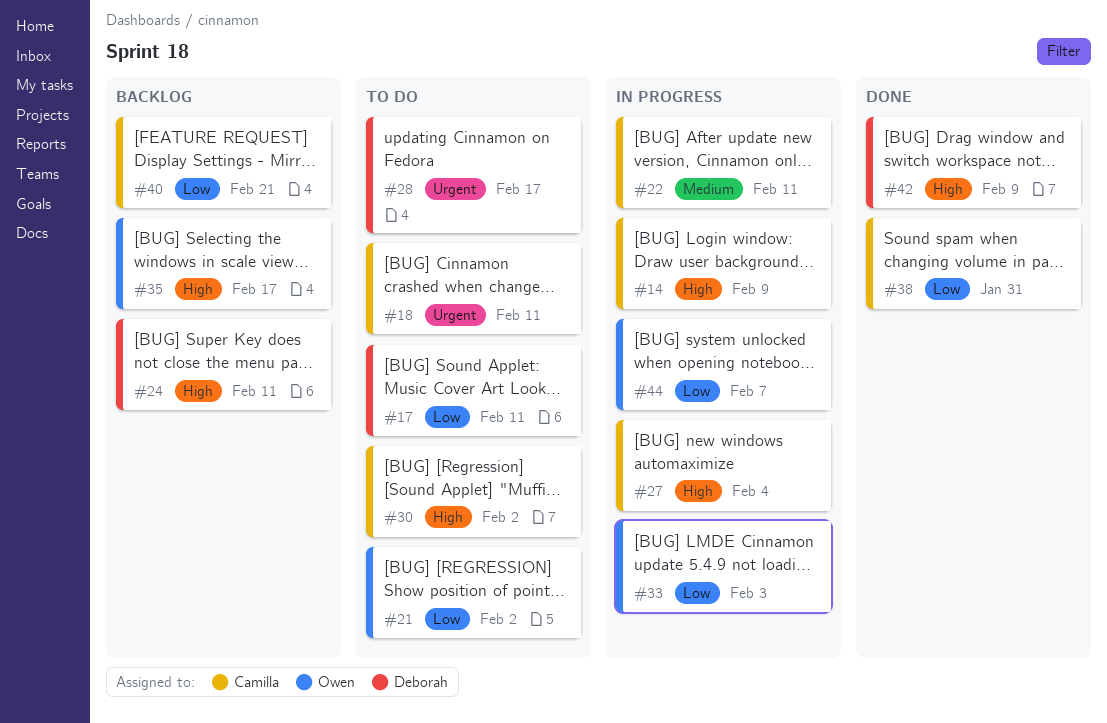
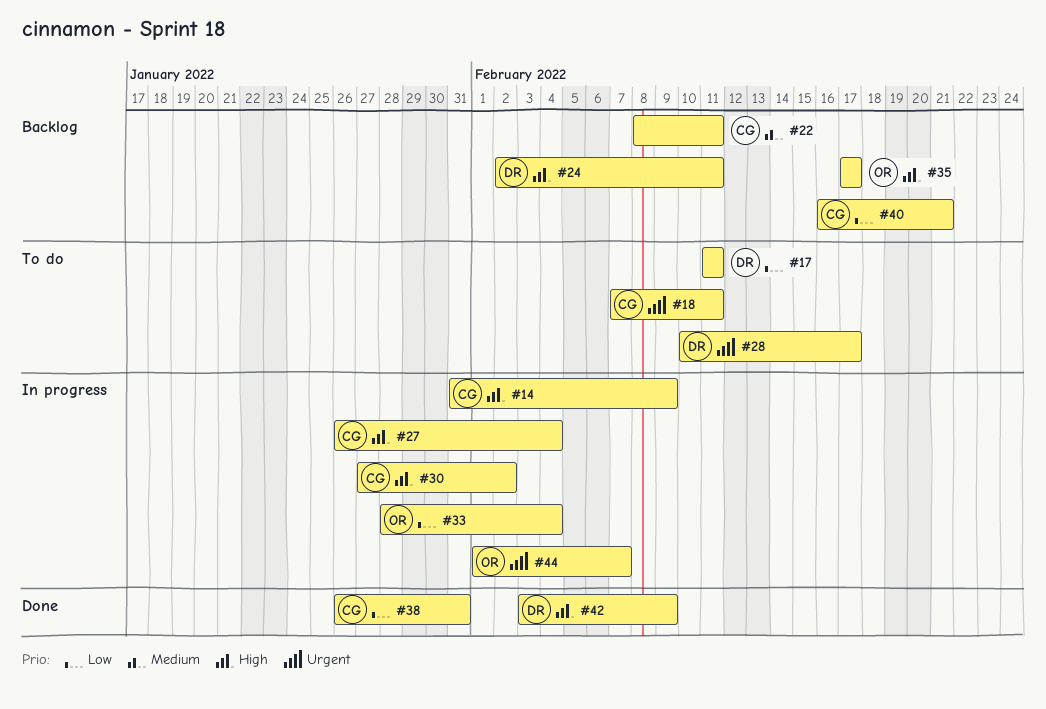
#21: present -> none
#22, status: In progress -> Backlog
#30, status: To do -> In progress
#33, due: Feb 3 -> Feb 4
#44, priority: Low -> Urgent

